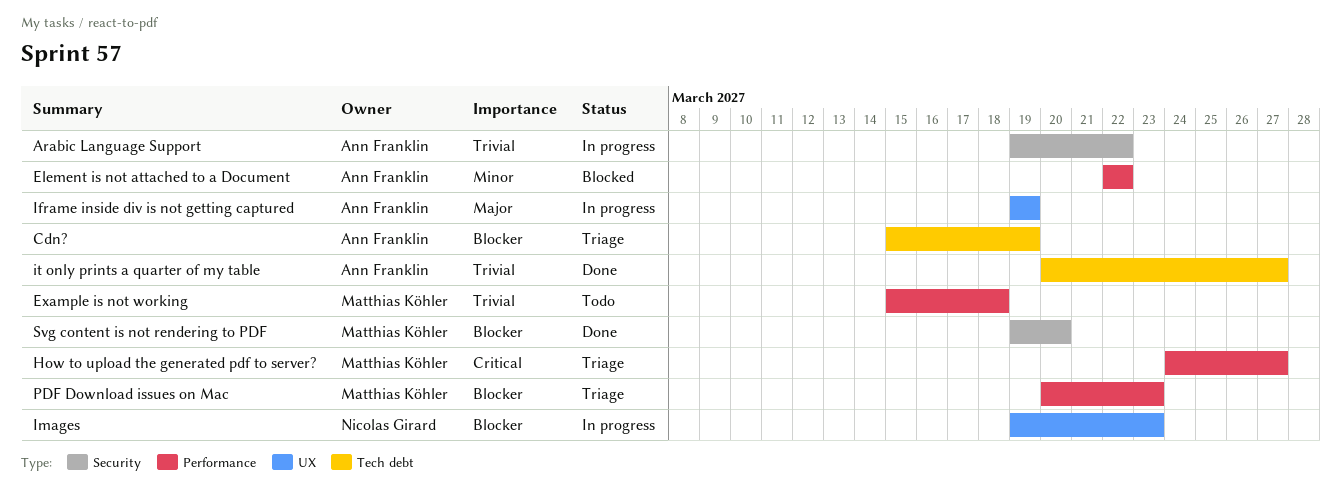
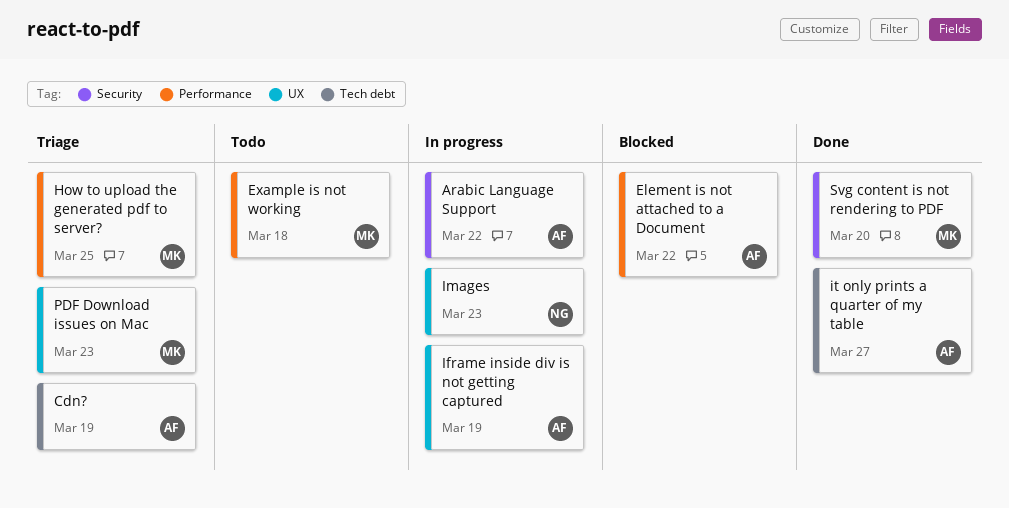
How to upload the generated pdf to server?, due: Mar 27 -> Mar 25
PDF Download issues on Mac, label: Performance -> UX

